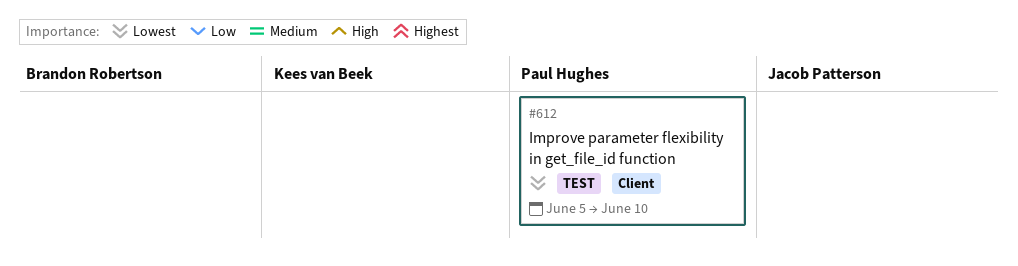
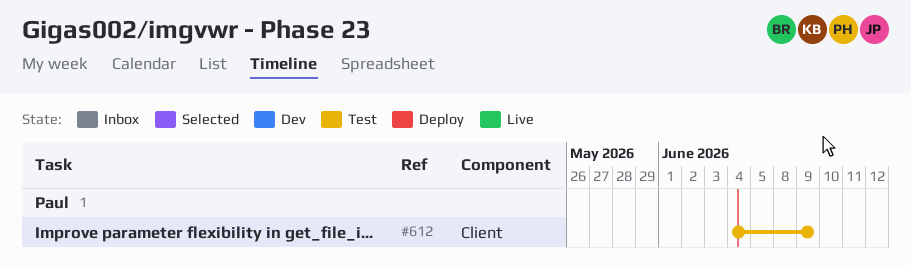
#612, start: Jun 5 -> Jun 4
#612, due: Jun 10 -> Jun 9

